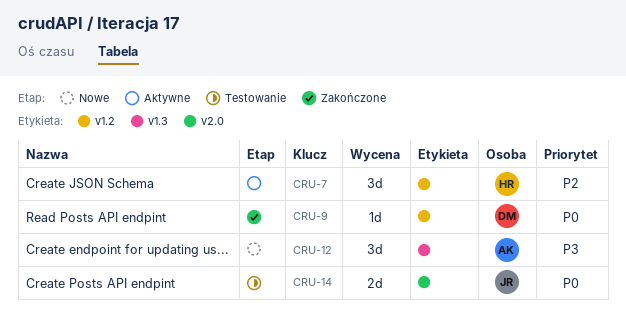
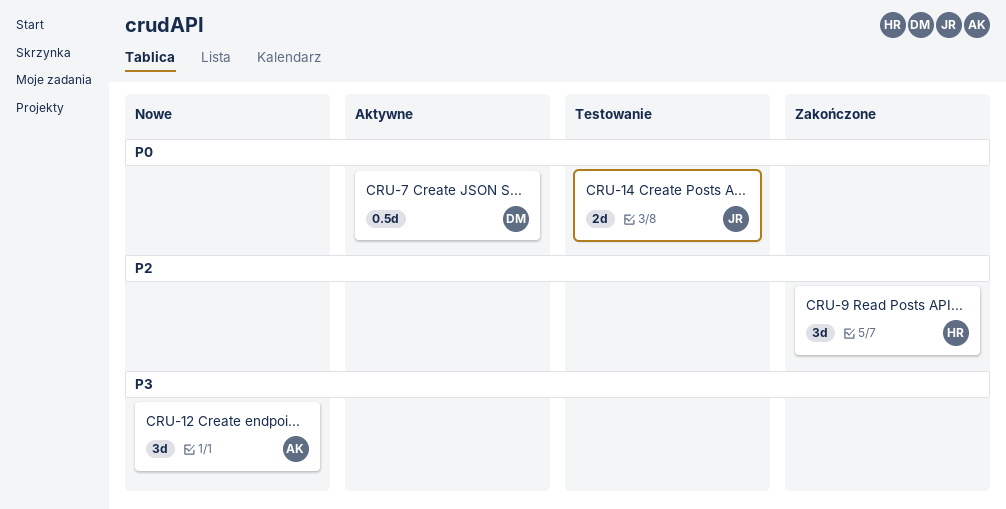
CRU-7, owner: HR -> DM
CRU-7, priority: P2 -> P0
CRU-7, estimate: 3d -> 0.5d
CRU-9, owner: DM -> HR
CRU-9, priority: P0 -> P2
CRU-9, estimate: 1d -> 3d

